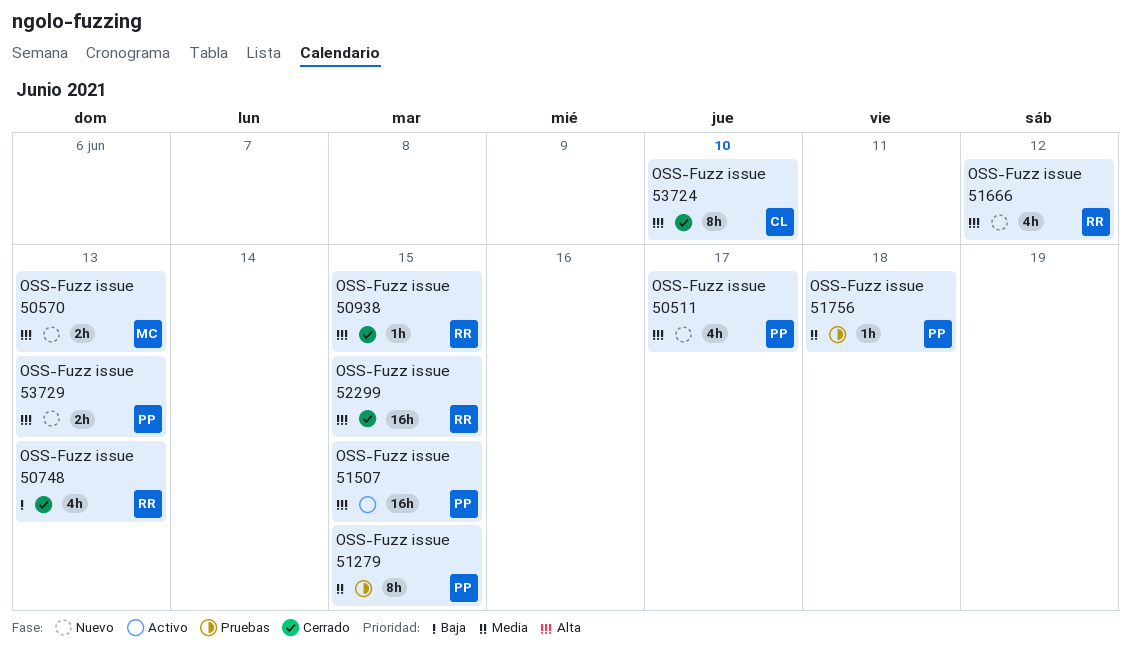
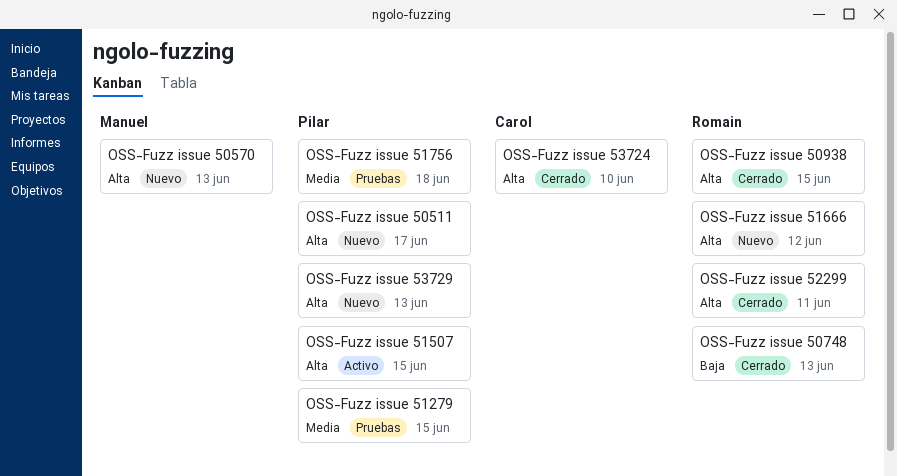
OSS-Fuzz issue 52299, due: Jun 15 -> Jun 11

